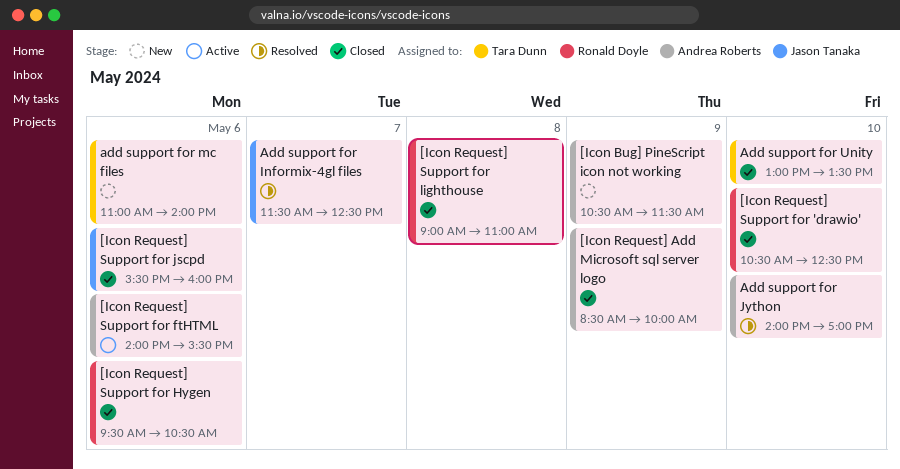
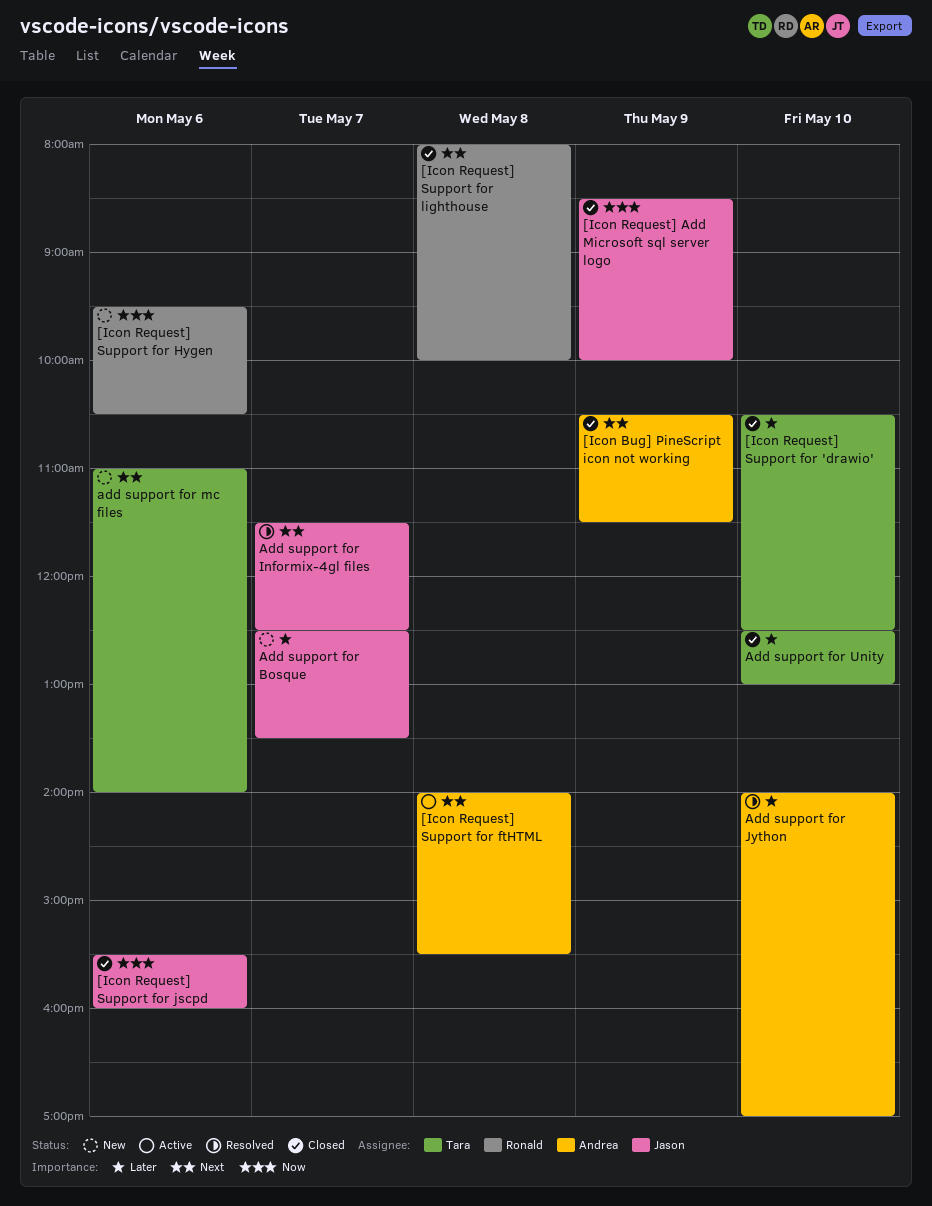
[Icon Bug] PineScript icon not working, status: New -> Closed
[Icon Request] Add Microsoft sql server logo, owner: Andrea Roberts -> Jason Tanaka
[Icon Request] Support for 'drawio', owner: Ronald Doyle -> Tara Dunn
[Icon Request] Support for ftHTML, day: May 6 -> May 8
[Icon Request] Support for Hygen, status: Closed -> New
[Icon Request] Support for lighthouse, begins: 09:00 -> 08:00
[Icon Request] Support for lighthouse, ends: 11:00 -> 10:00
Add support for Bosque: none -> present
Add support for Unity, begins: 13:00 -> 12:30
Add support for Unity, ends: 13:30 -> 13:00

